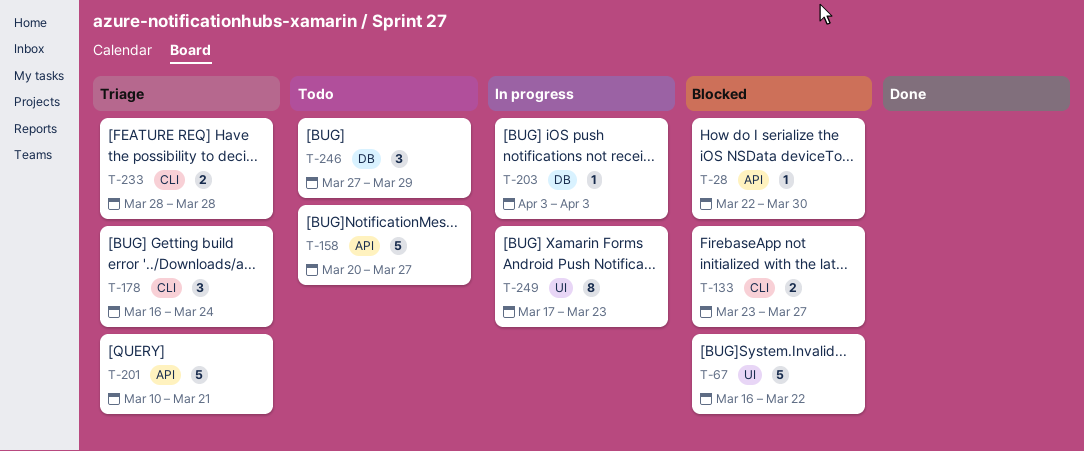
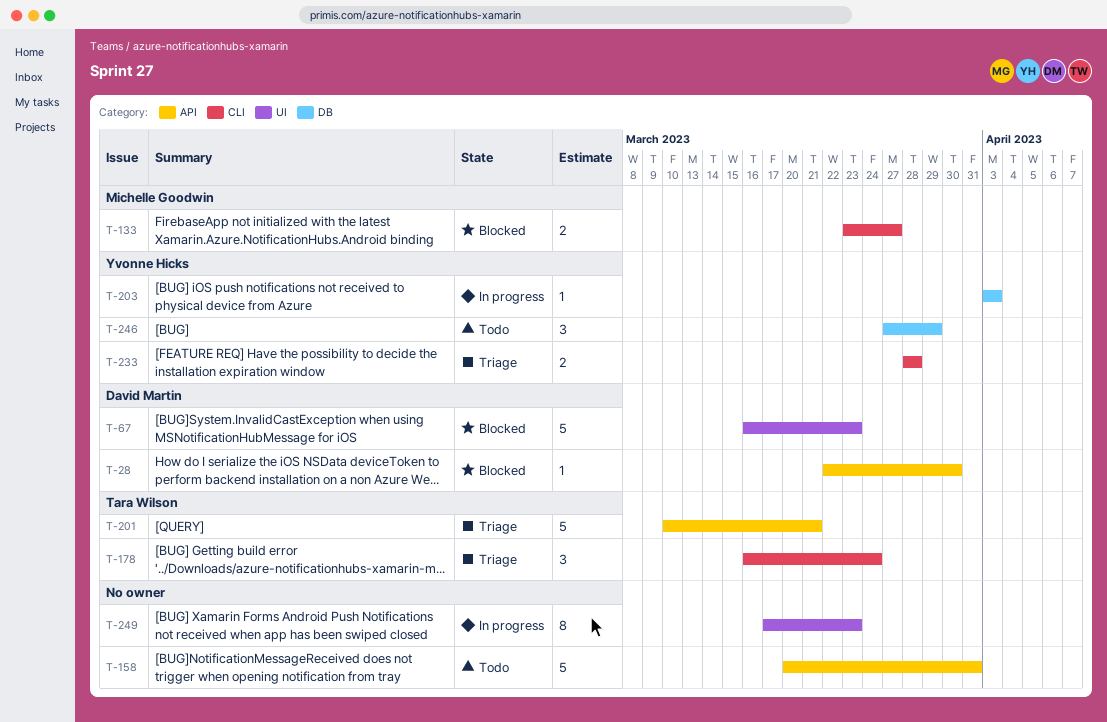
T-67, due: Mar 22 -> Mar 23
T-158, due: Mar 27 -> Mar 31

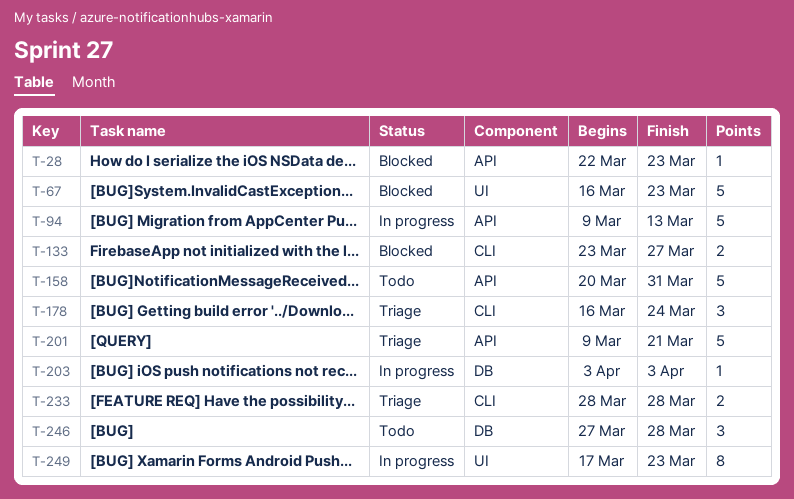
T-28, due: Mar 30 -> Mar 23
T-94: none -> present
T-201, start: Mar 10 -> Mar 9
T-246, due: Mar 29 -> Mar 28

